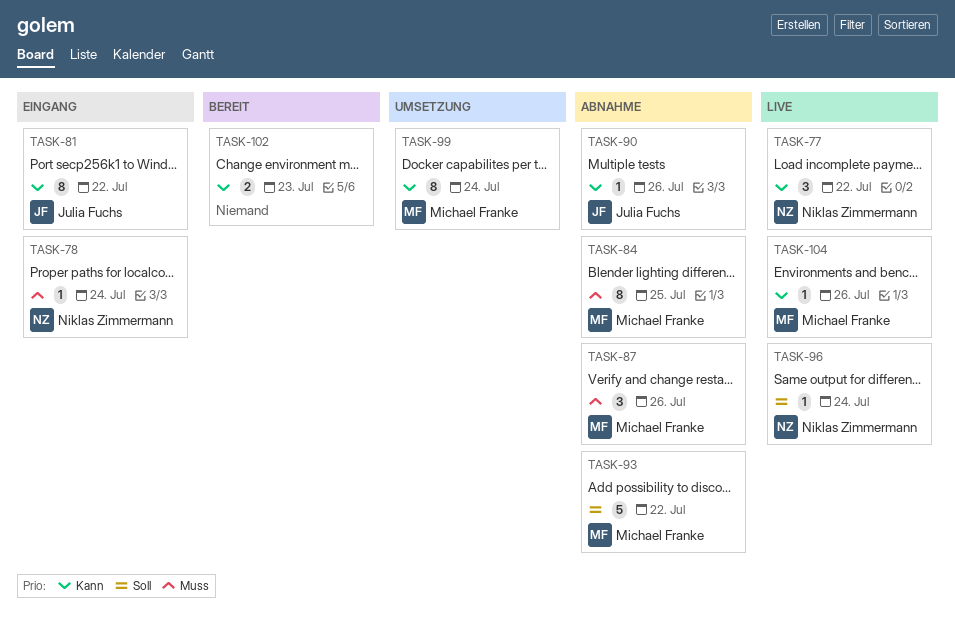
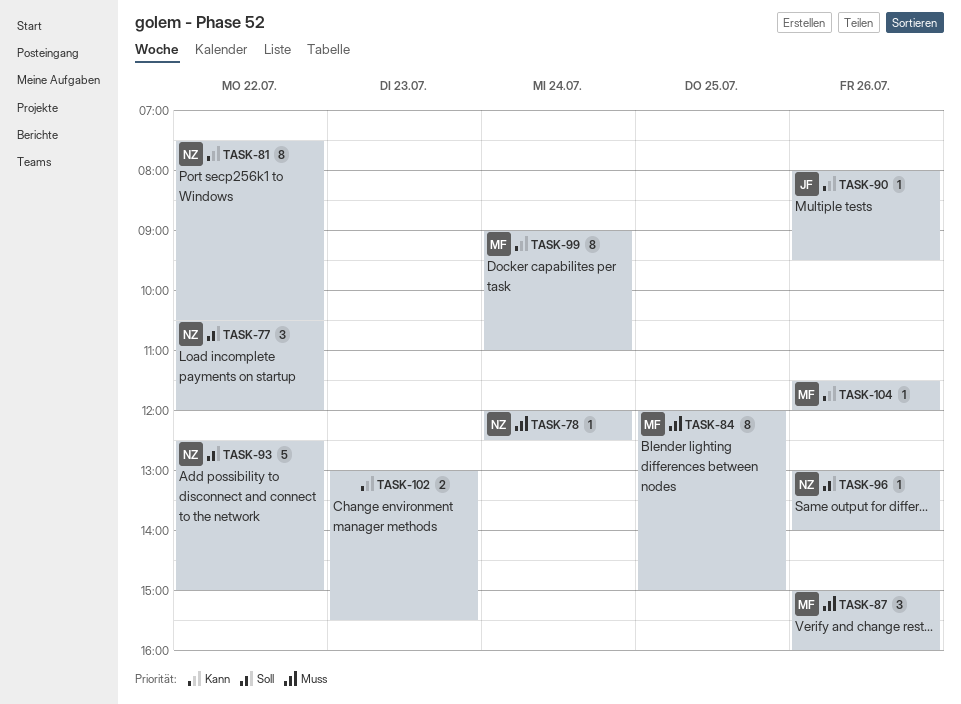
TASK-77, priority: Kann -> Soll
TASK-81, owner: Julia Fuchs -> Niklas Zimmermann
TASK-93, owner: Michael Franke -> Niklas Zimmermann
TASK-96, day: Jul 24 -> Jul 26

